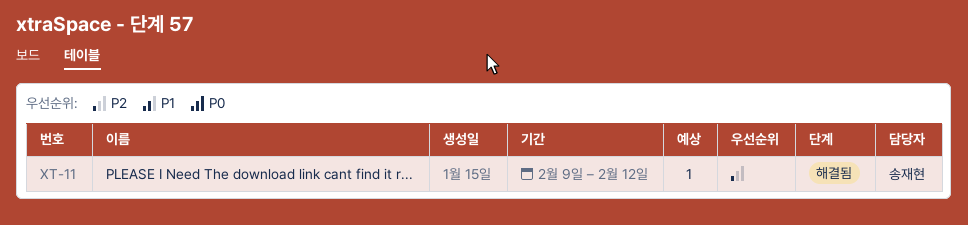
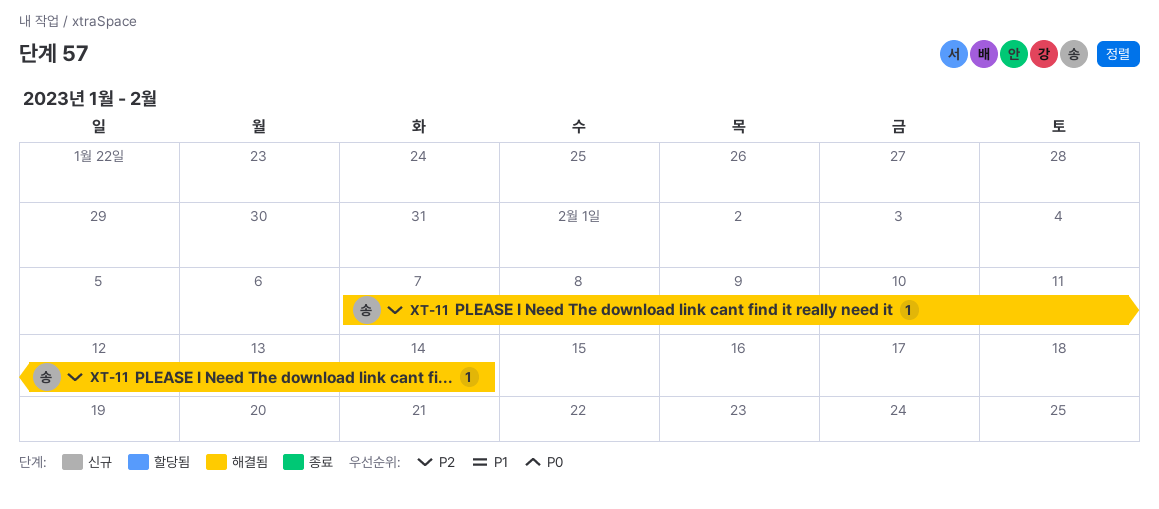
XT-11, start: Feb 9 -> Feb 7
XT-11, due: Feb 12 -> Feb 14

